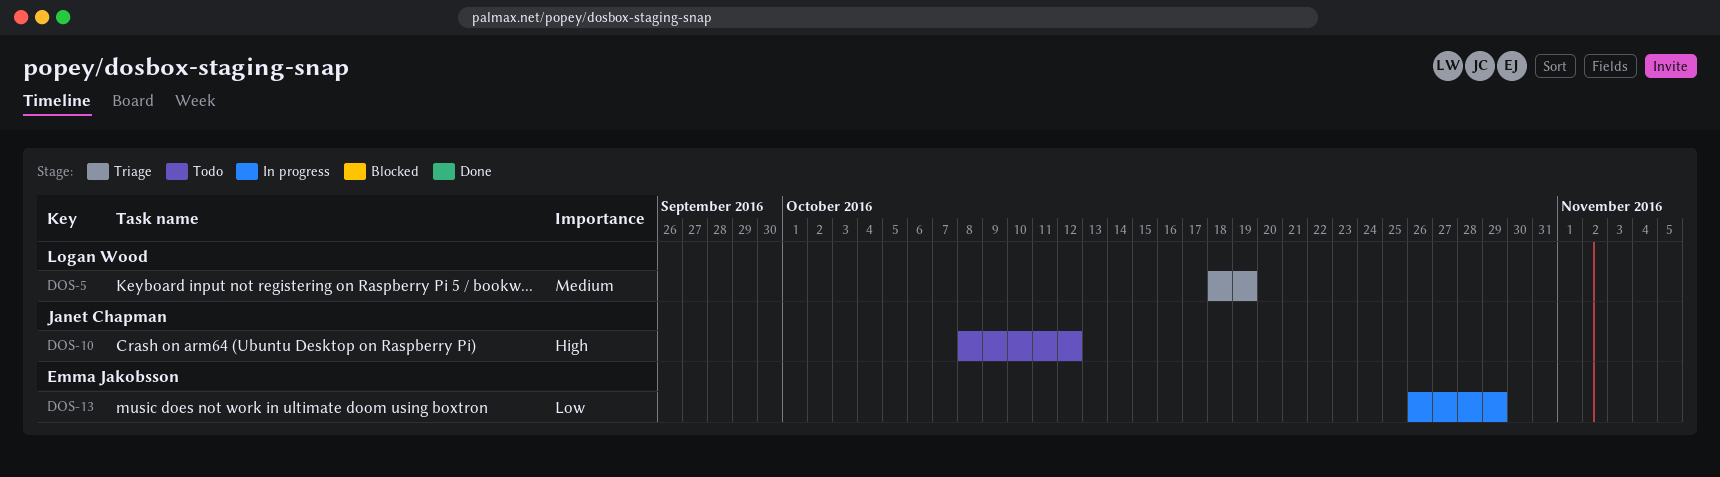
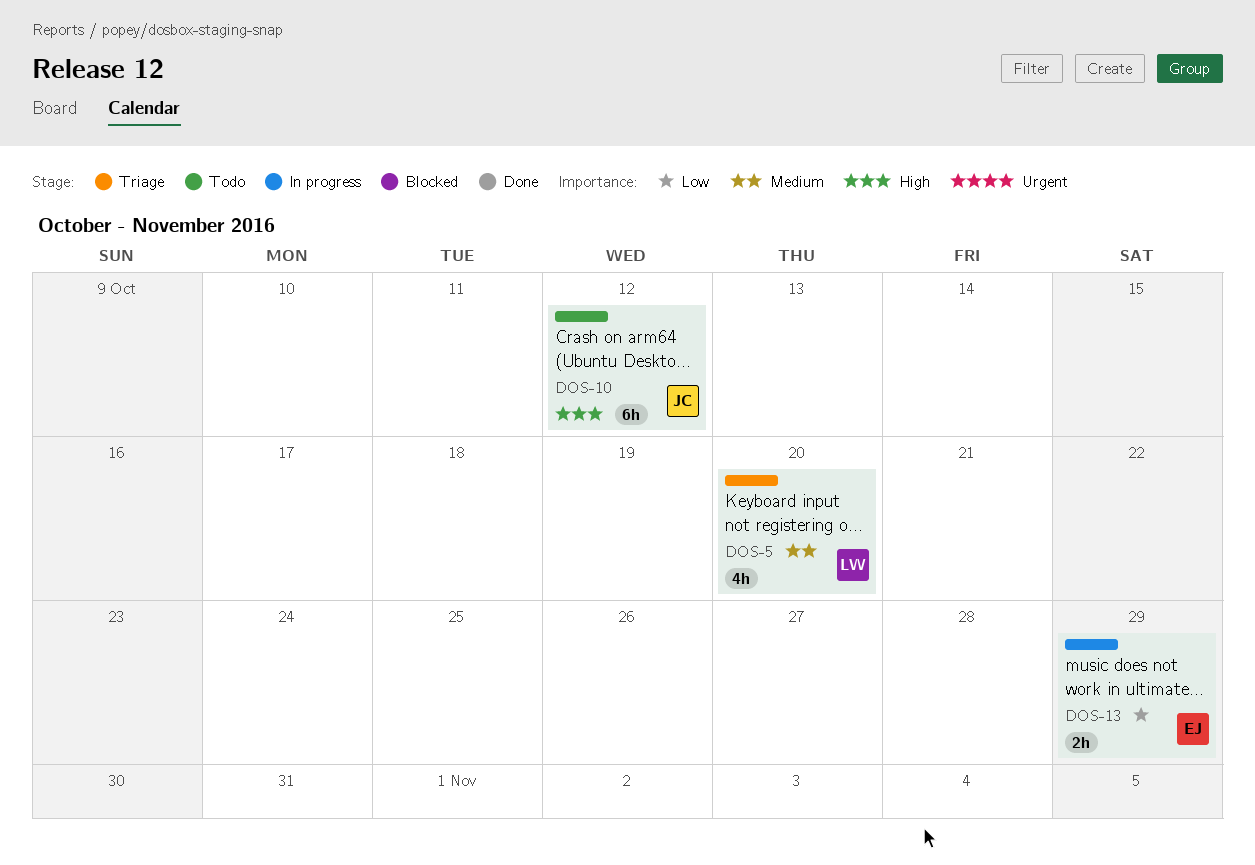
DOS-5, due: Oct 19 -> Oct 20

